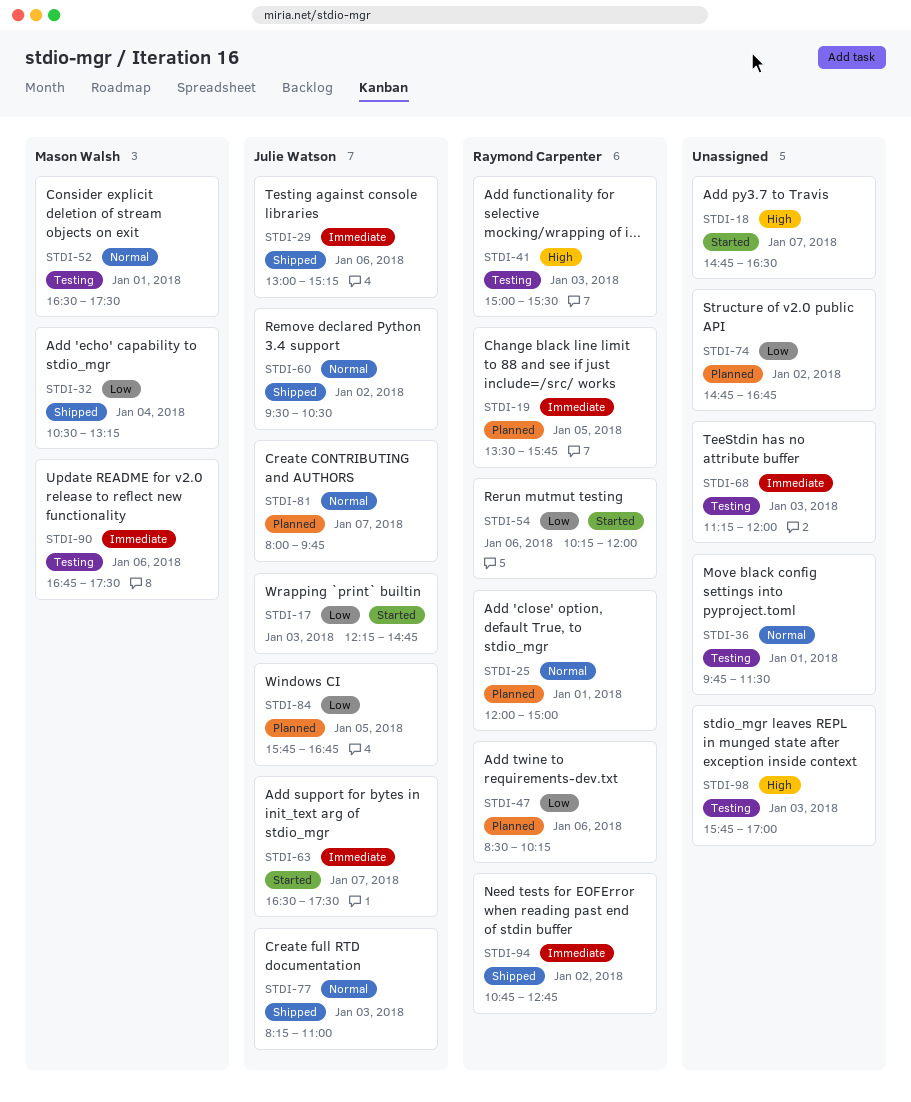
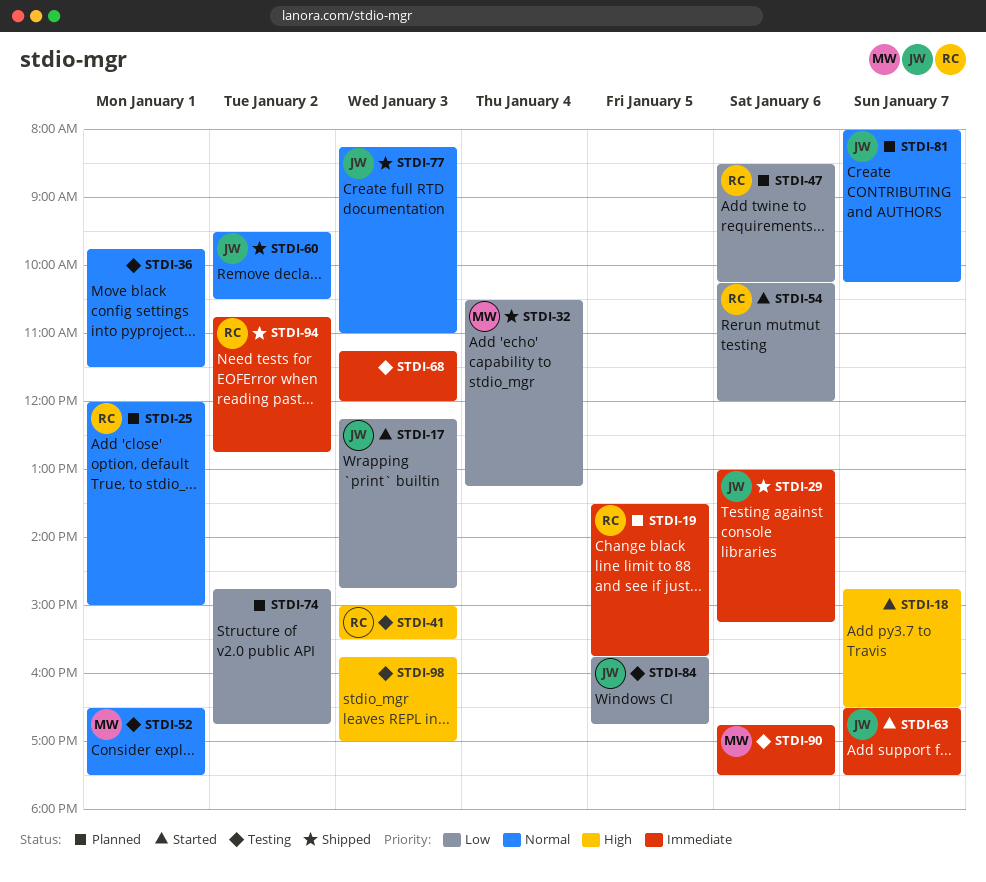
STDI-81, ends: 09:45 -> 10:15
STDI-84, status: Planned -> Testing

